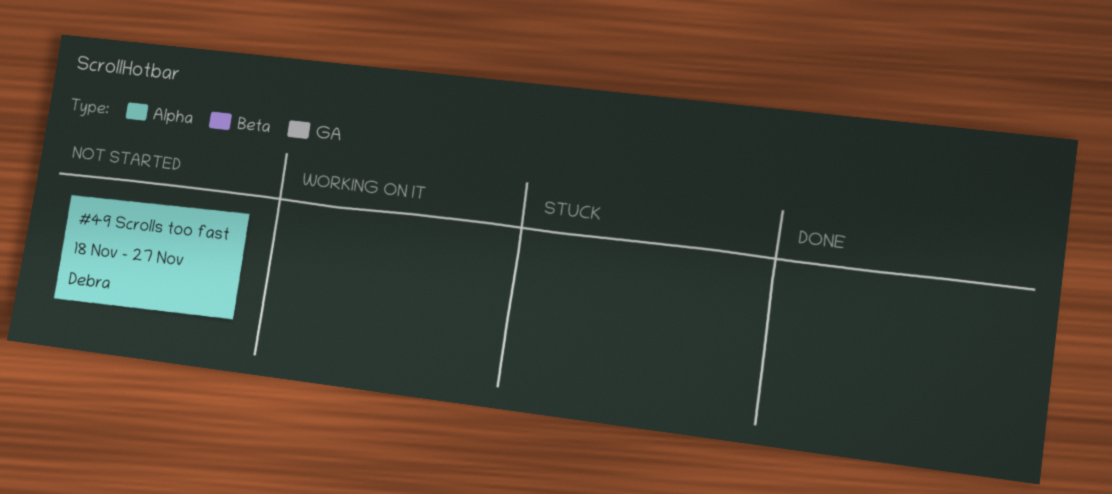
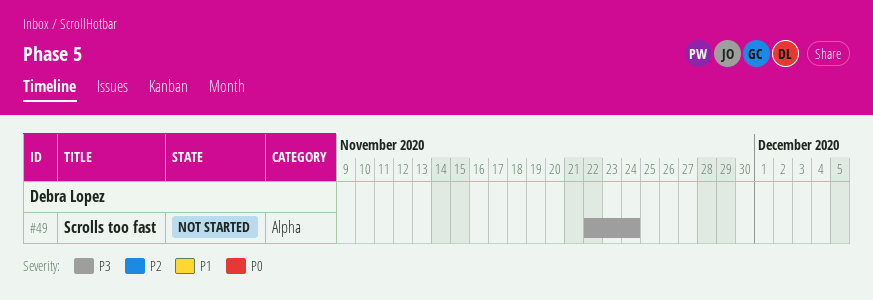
#49, start: Nov 18 -> Nov 22
#49, due: Nov 27 -> Nov 24

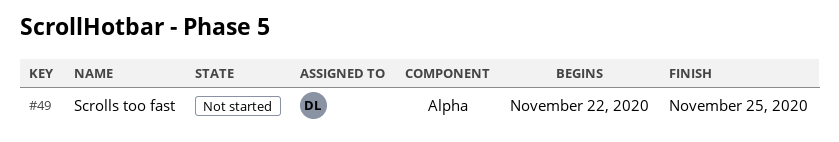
#49, due: Nov 24 -> Nov 25

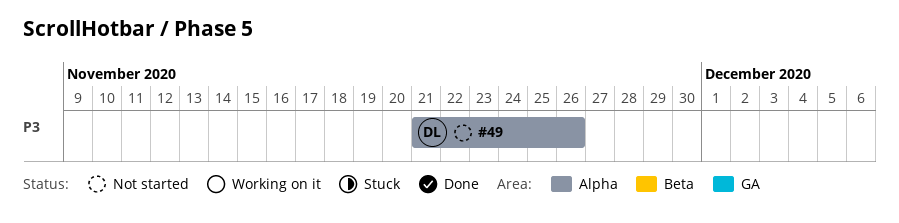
#49, start: Nov 22 -> Nov 21
#49, due: Nov 25 -> Nov 26

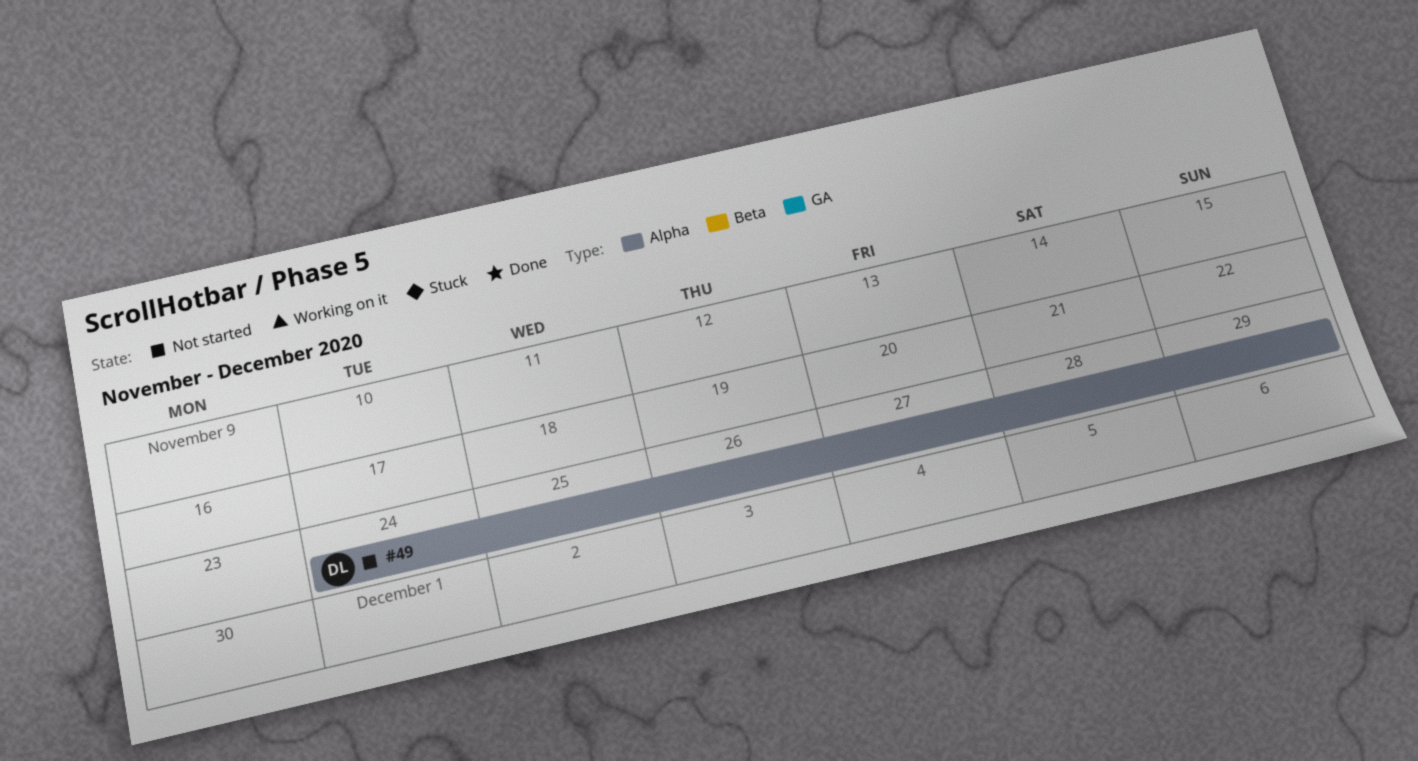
#49, start: Nov 21 -> Nov 24
#49, due: Nov 26 -> Nov 29

